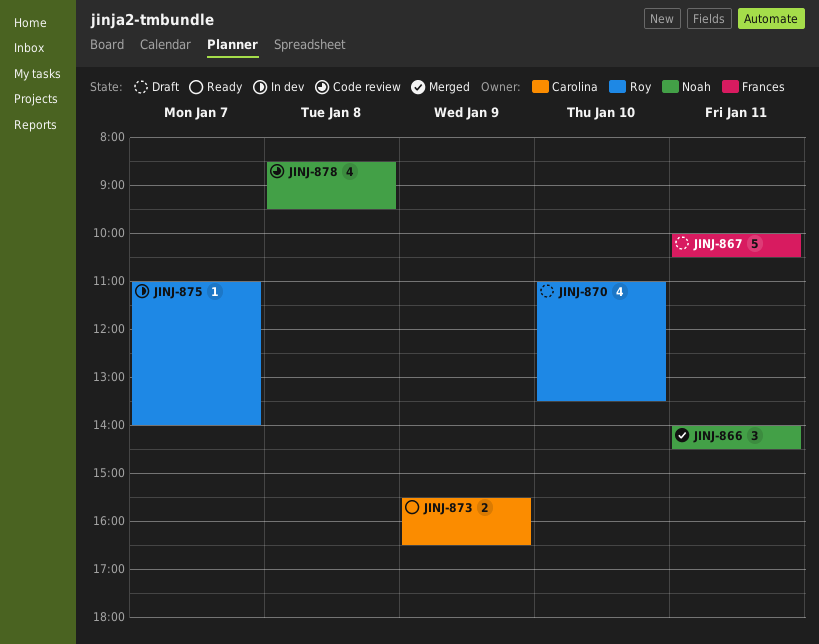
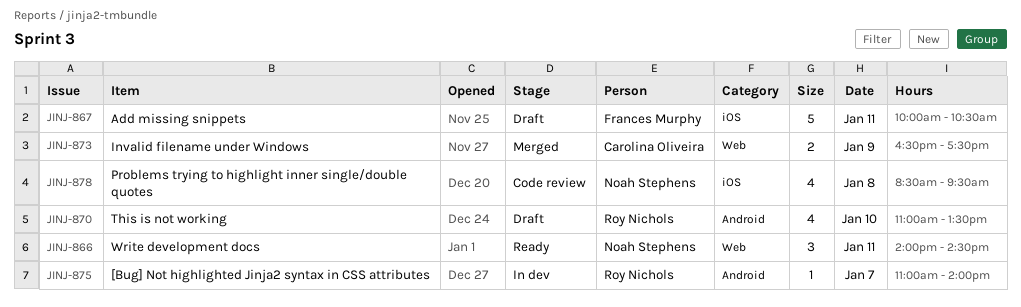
JINJ-866, status: Merged -> Ready
JINJ-873, status: Ready -> Merged
JINJ-873, begins: 15:30 -> 16:30
JINJ-873, ends: 16:30 -> 17:30

